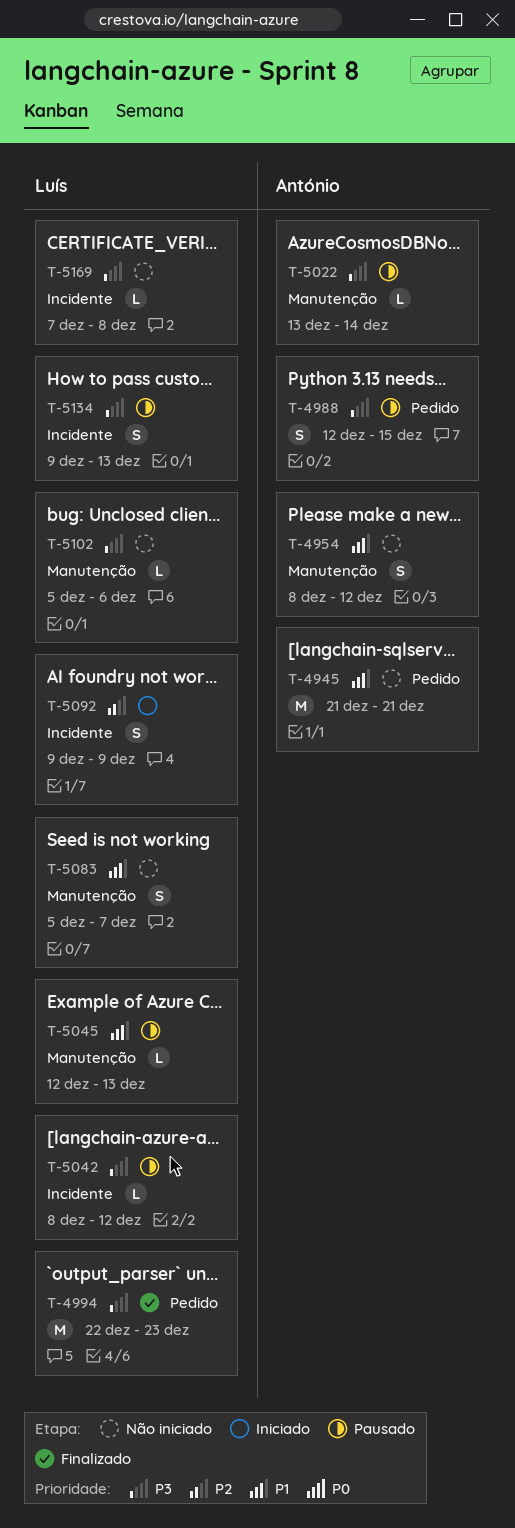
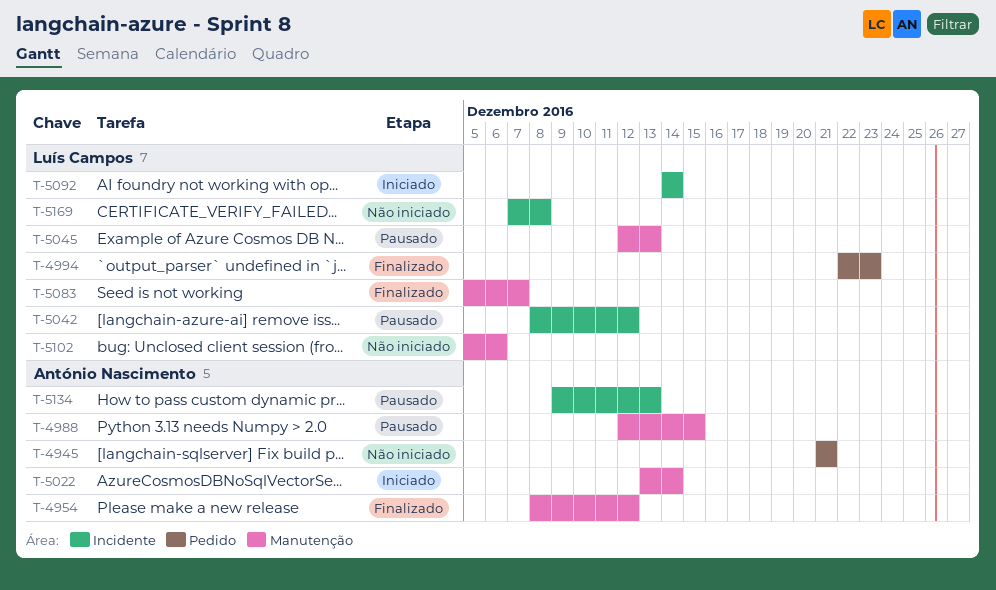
T-4954, status: Não iniciado -> Finalizado
T-4988, label: Pedido -> Manutenção
T-5022, status: Pausado -> Iniciado
T-5083, status: Não iniciado -> Finalizado
T-5092, start: Dec 9 -> Dec 14
T-5092, due: Dec 9 -> Dec 14
T-5134, owner: Luís Campos -> António Nascimento

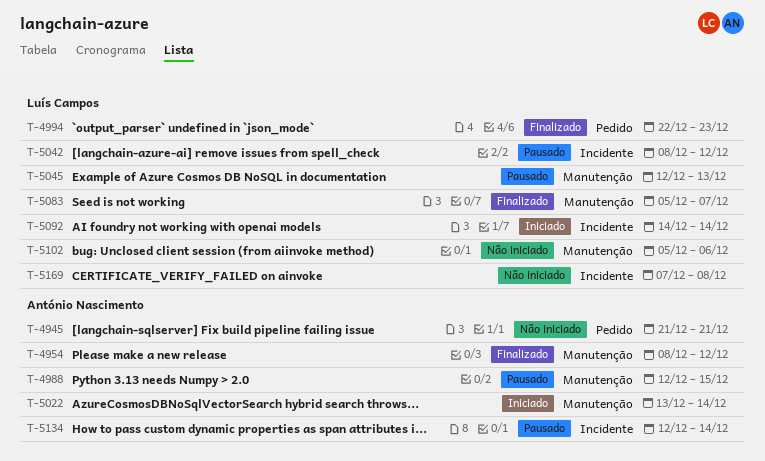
T-5134, start: Dec 9 -> Dec 12
T-5134, due: Dec 13 -> Dec 14

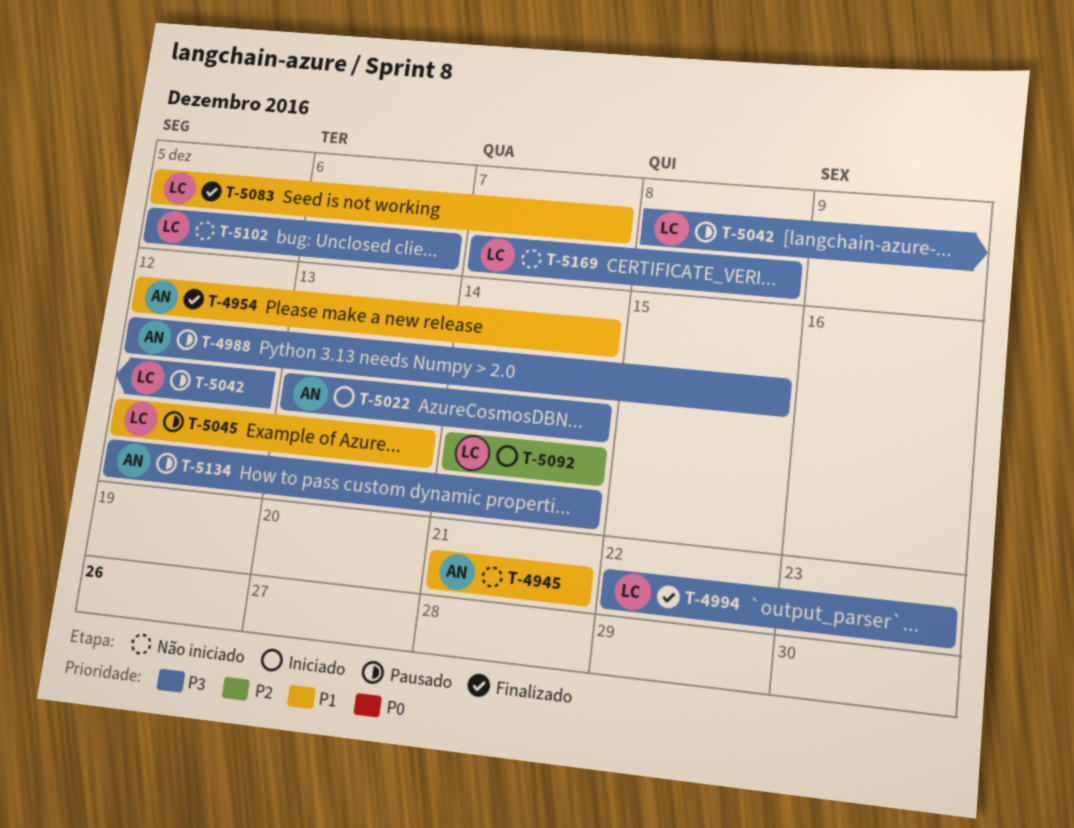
T-4954, start: Dec 8 -> Dec 12
T-4954, due: Dec 12 -> Dec 14

